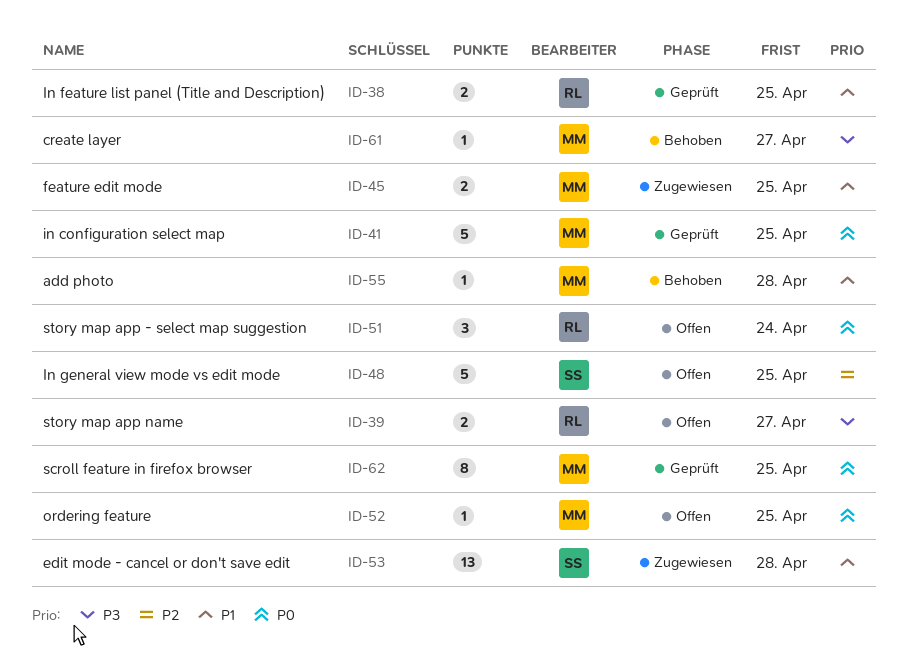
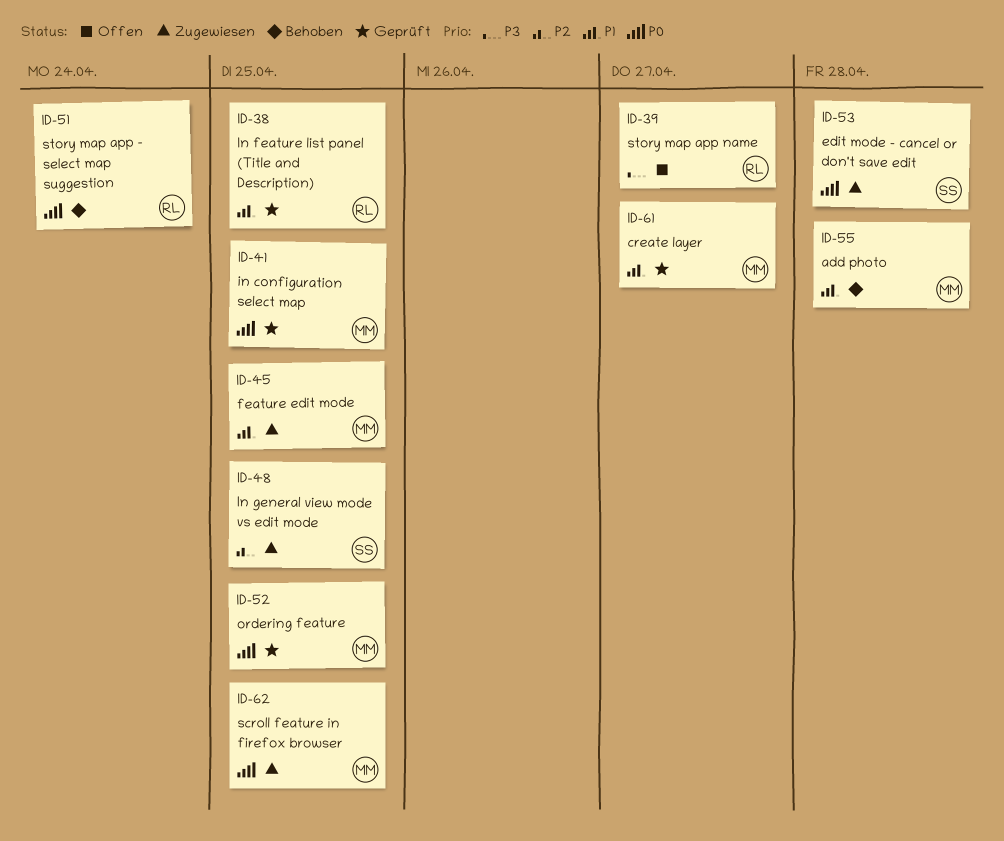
ID-48, status: Offen -> Zugewiesen
ID-51, status: Offen -> Behoben
ID-52, status: Offen -> Geprüft
ID-53, priority: P1 -> P0
ID-61, status: Behoben -> Geprüft
ID-61, priority: P3 -> P1
ID-62, status: Geprüft -> Zugewiesen

